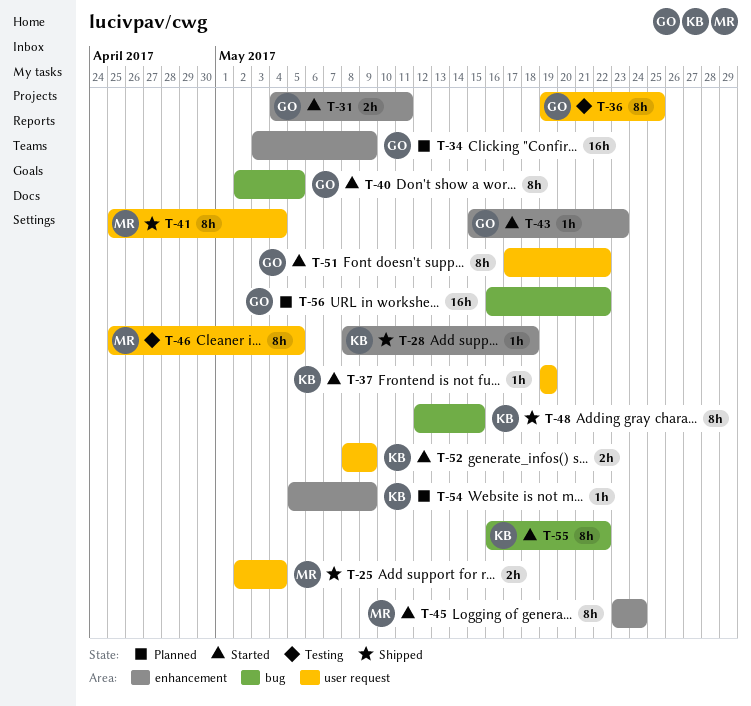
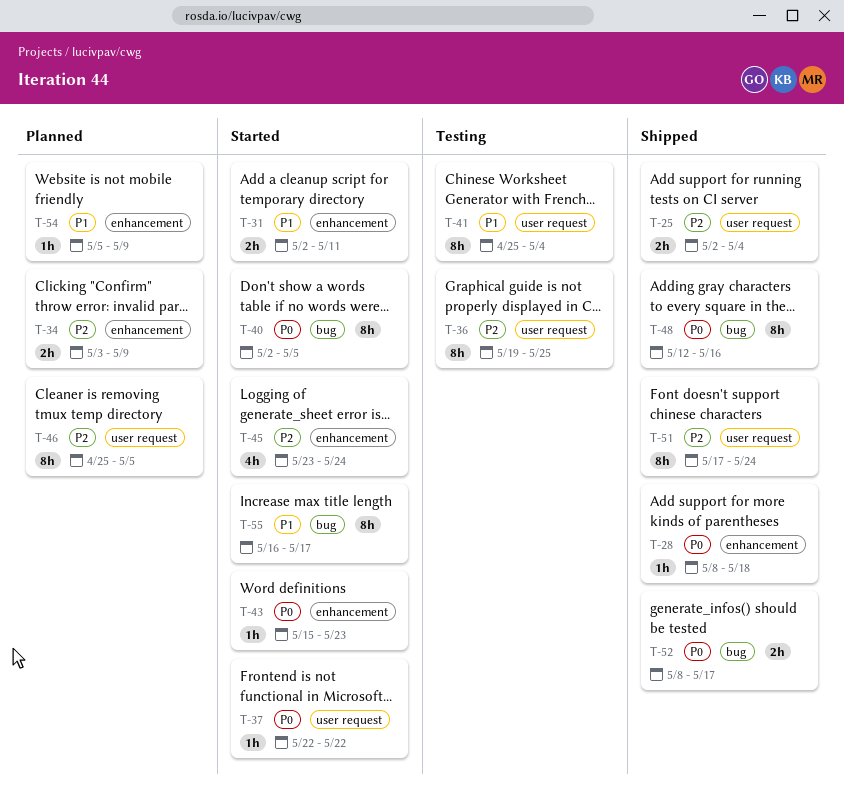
T-31, start: May 4 -> May 2
T-34, estimate: 16h -> 2h
T-37, start: May 19 -> May 22
T-37, due: May 19 -> May 22
T-41, status: Shipped -> Testing
T-45, estimate: 8h -> 4h
T-46, status: Testing -> Planned
T-48, due: May 15 -> May 16
T-51, status: Started -> Shipped
T-51, due: May 22 -> May 24
T-52, status: Started -> Shipped
T-52, label: user request -> bug
T-52, due: May 9 -> May 17
T-55, due: May 22 -> May 17
T-56: present -> none

